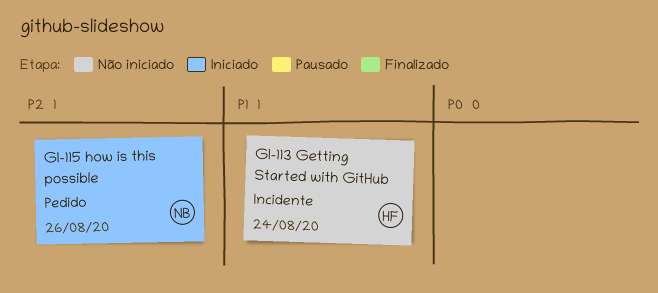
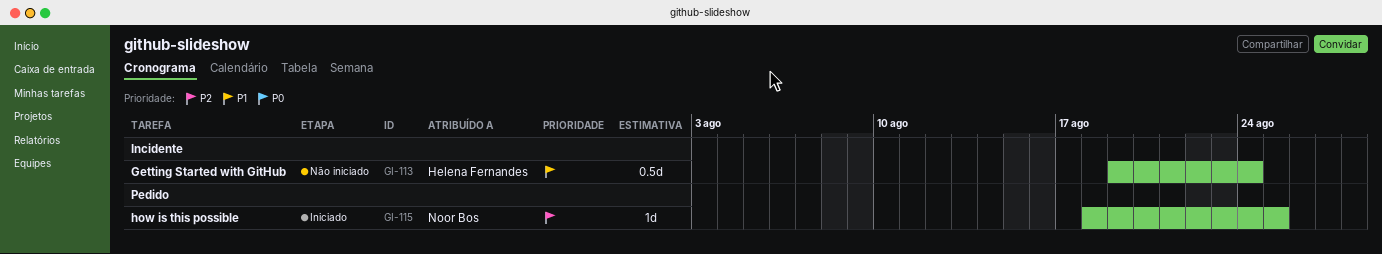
GI-115, due: Aug 26 -> Aug 25

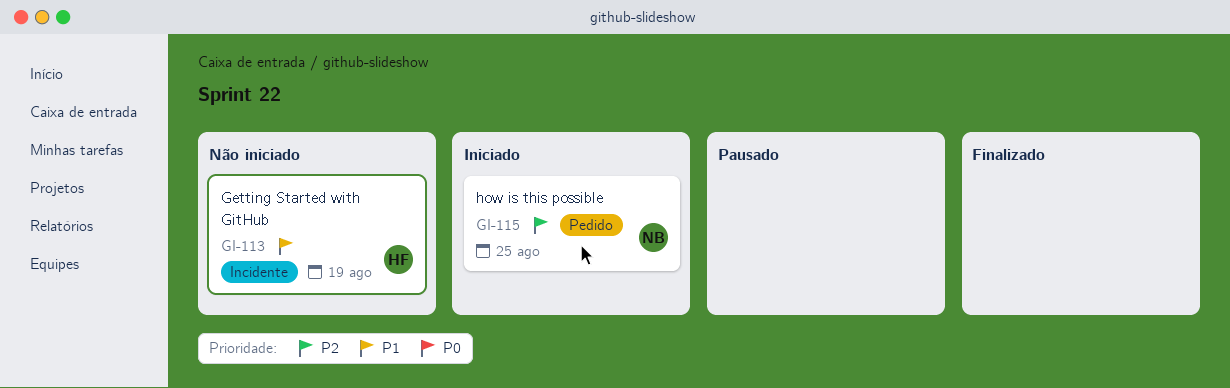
GI-113, due: Aug 24 -> Aug 19

